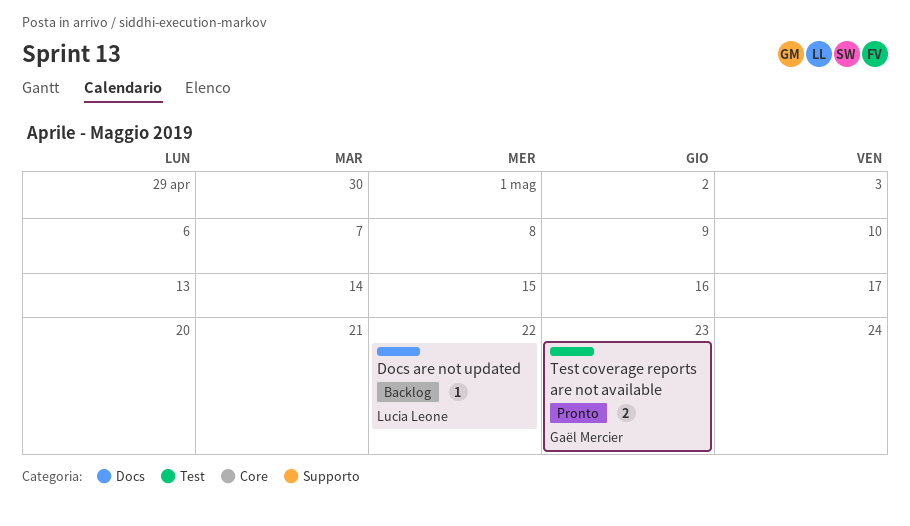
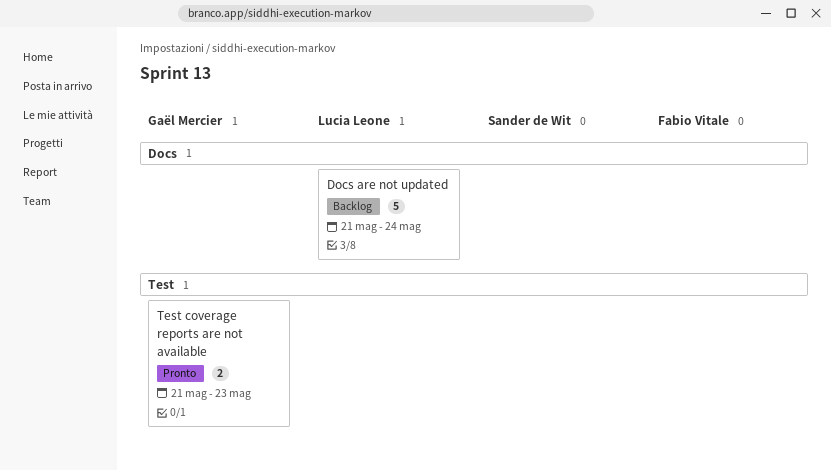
Docs are not updated, estimate: 1 -> 5
Docs are not updated, due: May 22 -> May 24

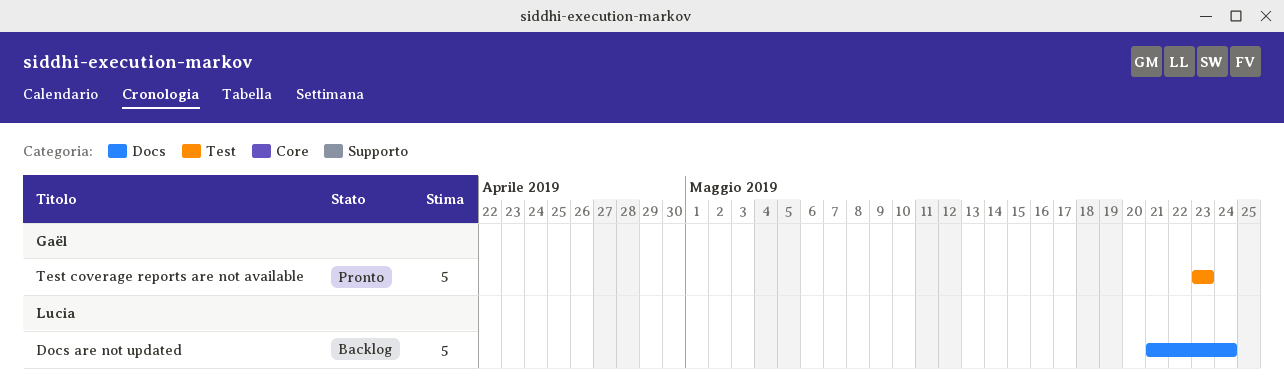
Test coverage reports are not available, estimate: 2 -> 5
Test coverage reports are not available, start: May 21 -> May 23

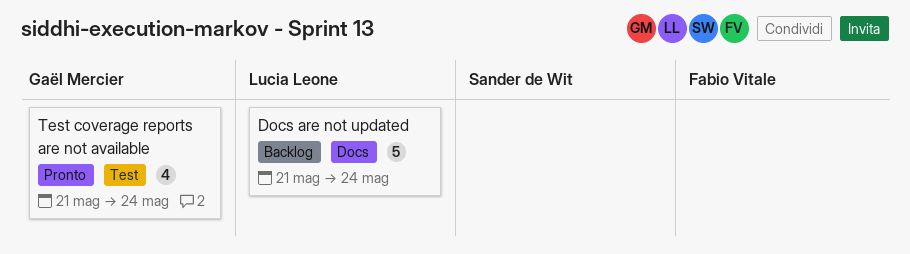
Test coverage reports are not available, estimate: 5 -> 4
Test coverage reports are not available, start: May 23 -> May 21
Test coverage reports are not available, due: May 23 -> May 24

